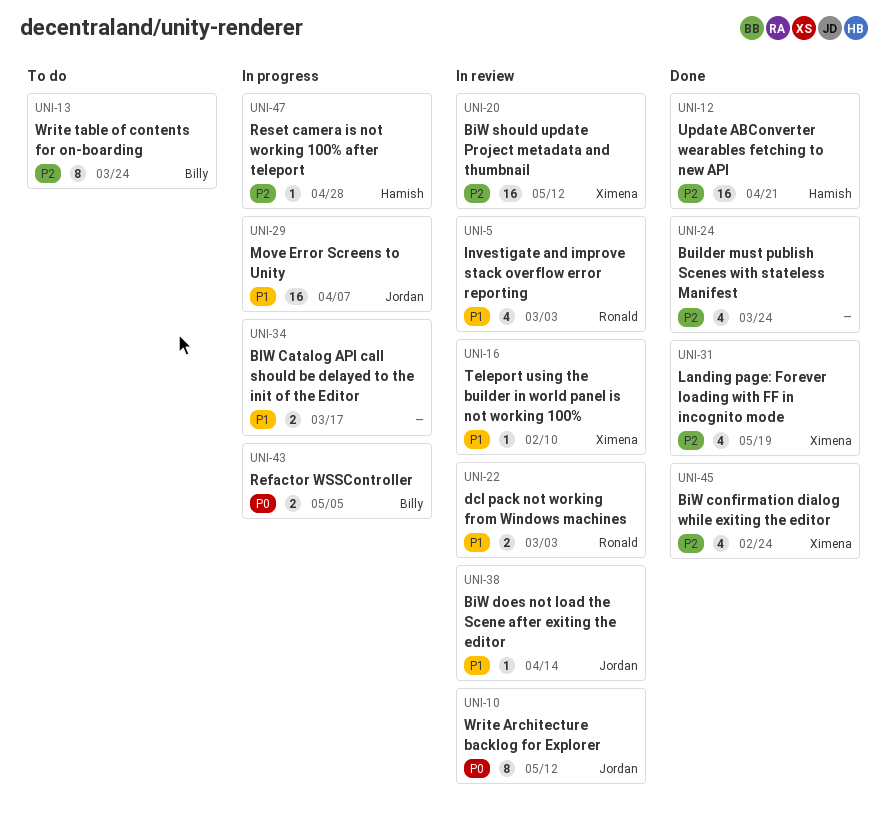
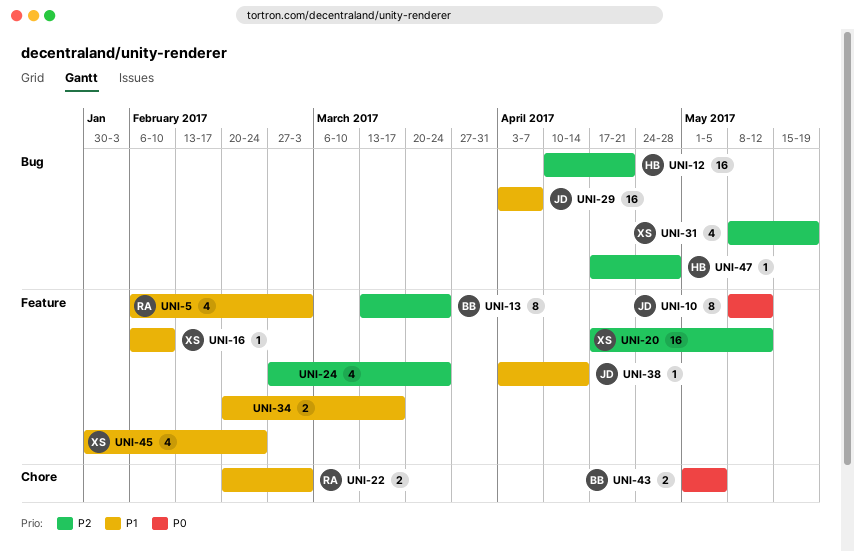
UNI-45, priority: P2 -> P1

